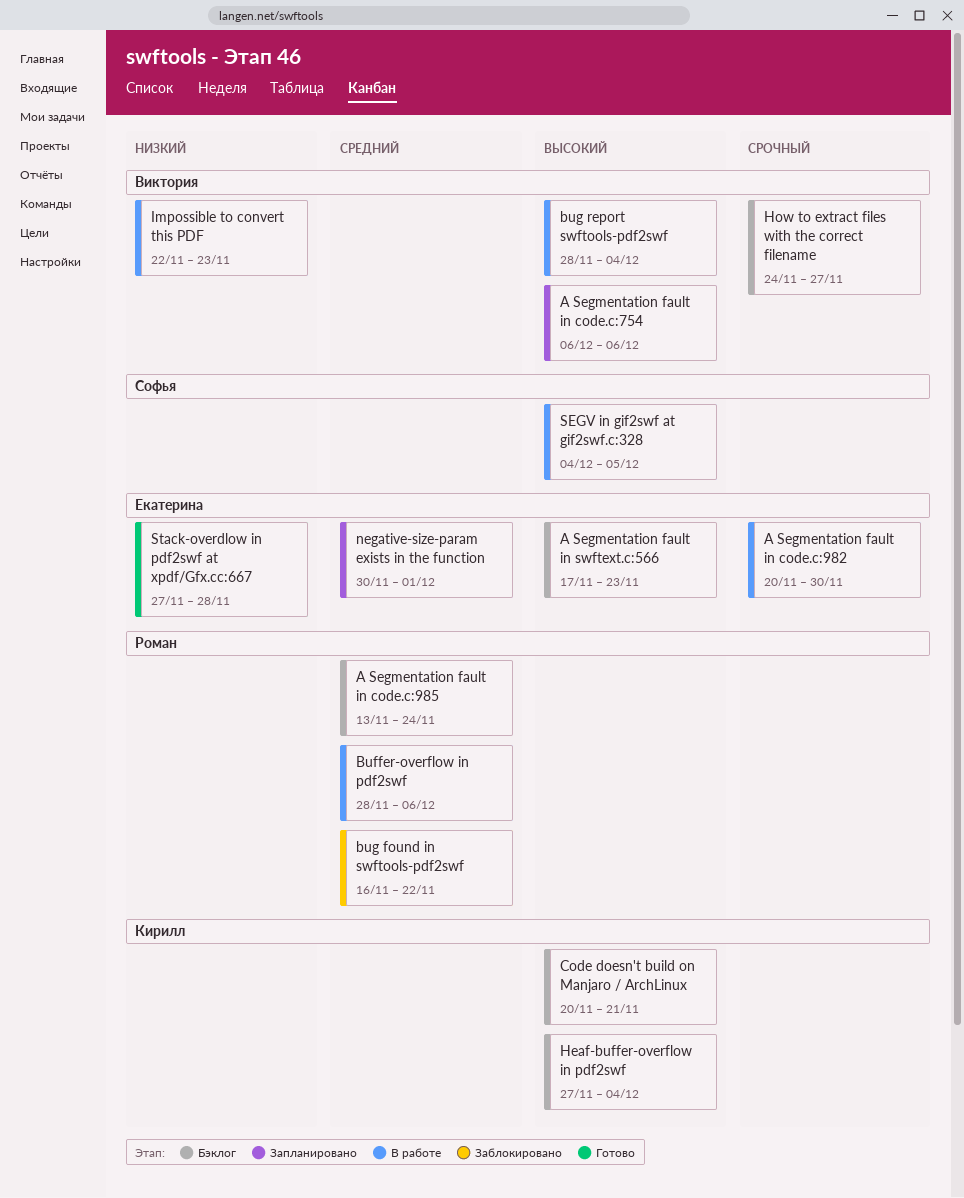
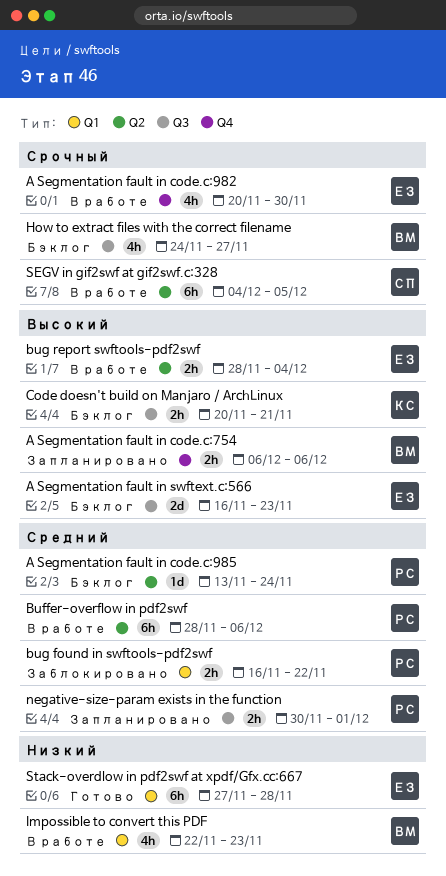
A Segmentation fault in swftext.c:566, start: Nov 17 -> Nov 16
bug report swftools-pdf2swf, owner: Виктория -> Екатерина
Heaf-buffer-overflow in pdf2swf: present -> none
negative-size-param exists in the function, owner: Екатерина -> Роман
SEGV in gif2swf at gif2swf.c:328, priority: Высокий -> Срочный

